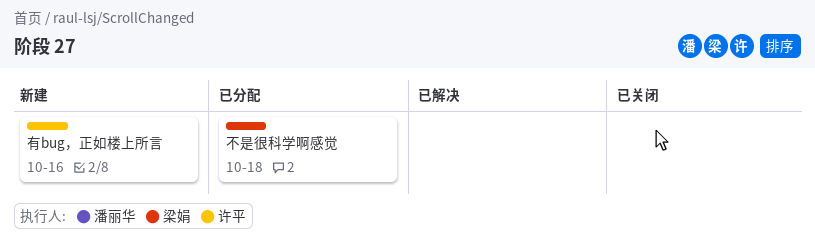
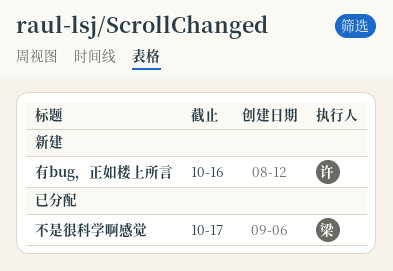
不是很科学啊感觉, due: Oct 18 -> Oct 17

